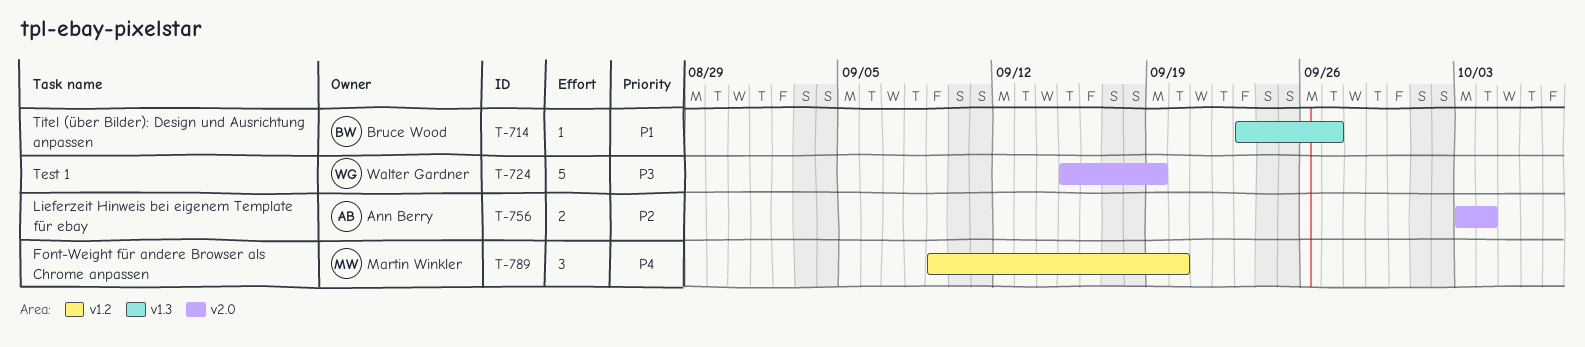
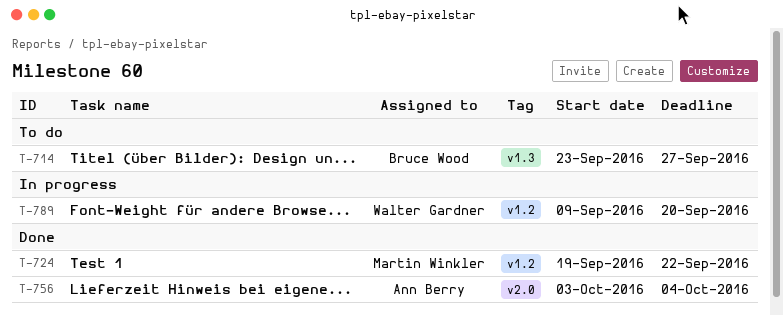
T-724, owner: Walter Gardner -> Martin Winkler
T-724, label: v2.0 -> v1.2
T-724, start: Sep 15 -> Sep 19
T-724, due: Sep 19 -> Sep 22
T-789, owner: Martin Winkler -> Walter Gardner

